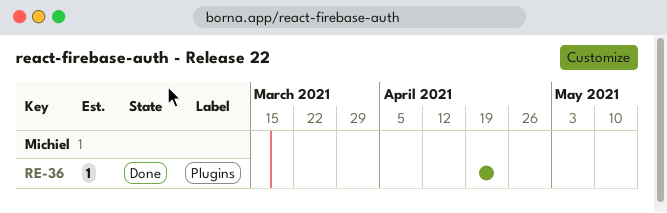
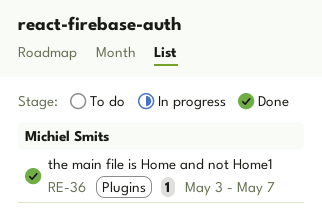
RE-36, start: Apr 19 -> May 3
RE-36, due: Apr 23 -> May 7

